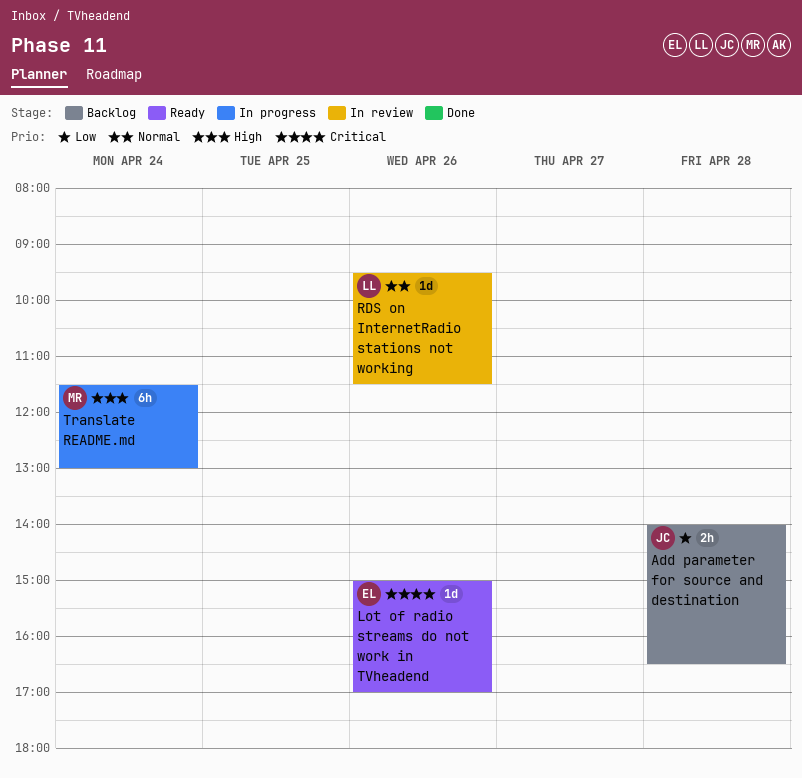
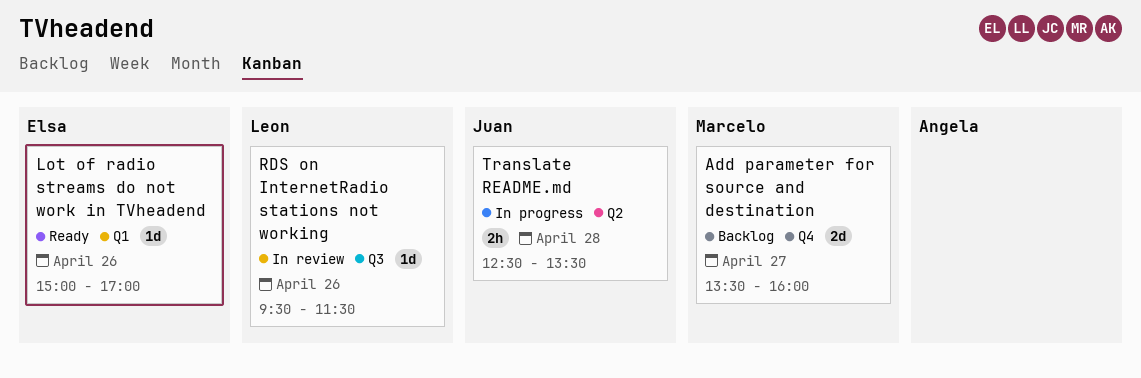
Add parameter for source and destination, owner: Juan -> Marcelo
Add parameter for source and destination, estimate: 2h -> 2d
Add parameter for source and destination, day: Apr 28 -> Apr 27
Add parameter for source and destination, begins: 14:00 -> 13:30
Add parameter for source and destination, ends: 16:30 -> 16:00
Translate README.md, owner: Marcelo -> Juan
Translate README.md, estimate: 6h -> 2h
Translate README.md, day: Apr 24 -> Apr 28
Translate README.md, begins: 11:30 -> 12:30
Translate README.md, ends: 13:00 -> 13:30

